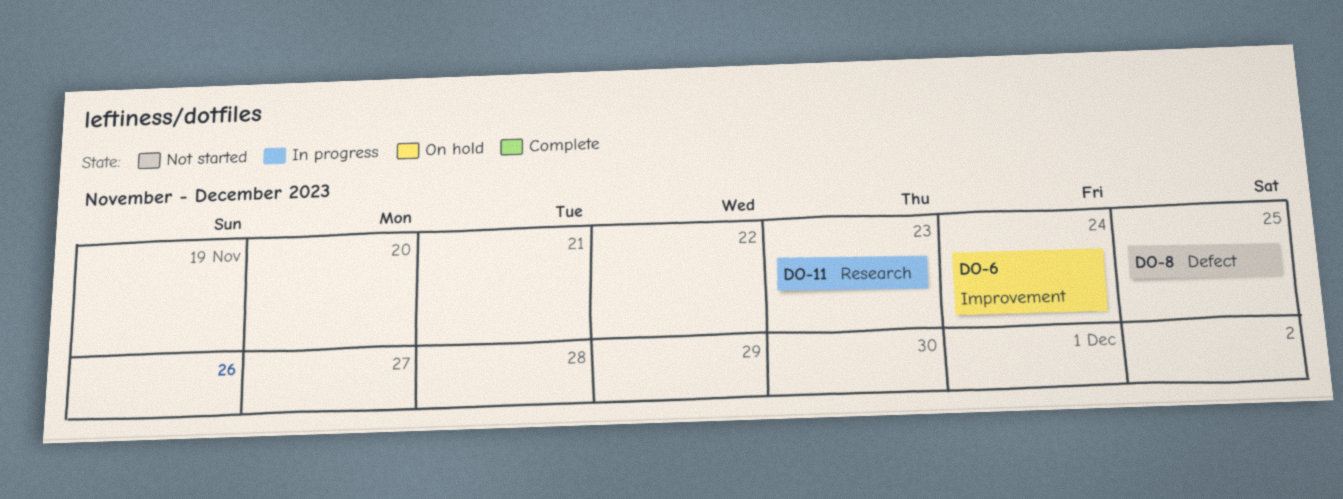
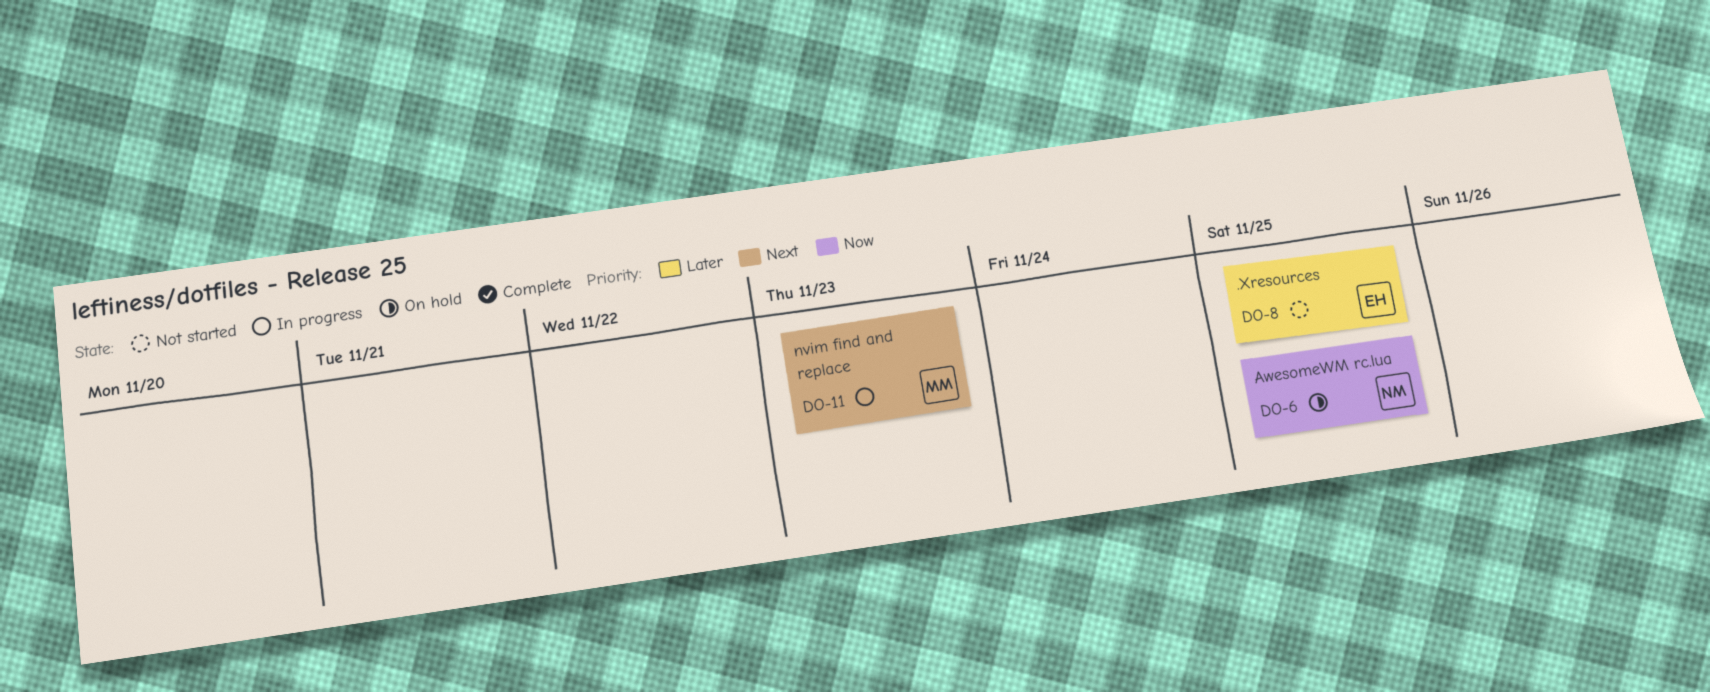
DO-6, due: Nov 24 -> Nov 25

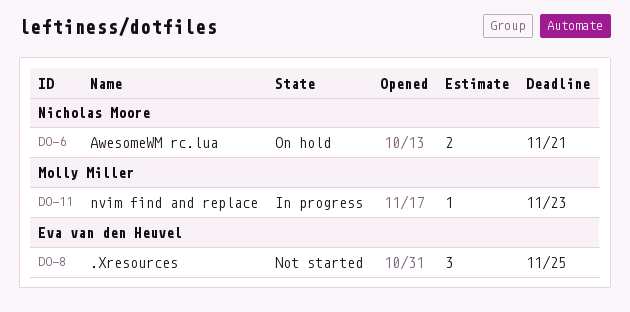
DO-6, due: Nov 25 -> Nov 21

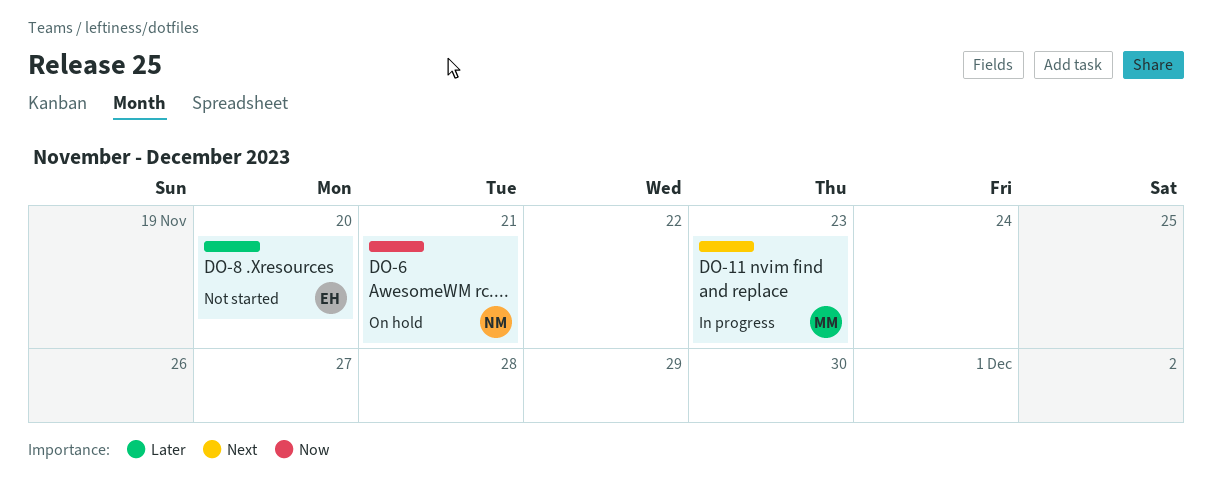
DO-8, due: Nov 25 -> Nov 20

